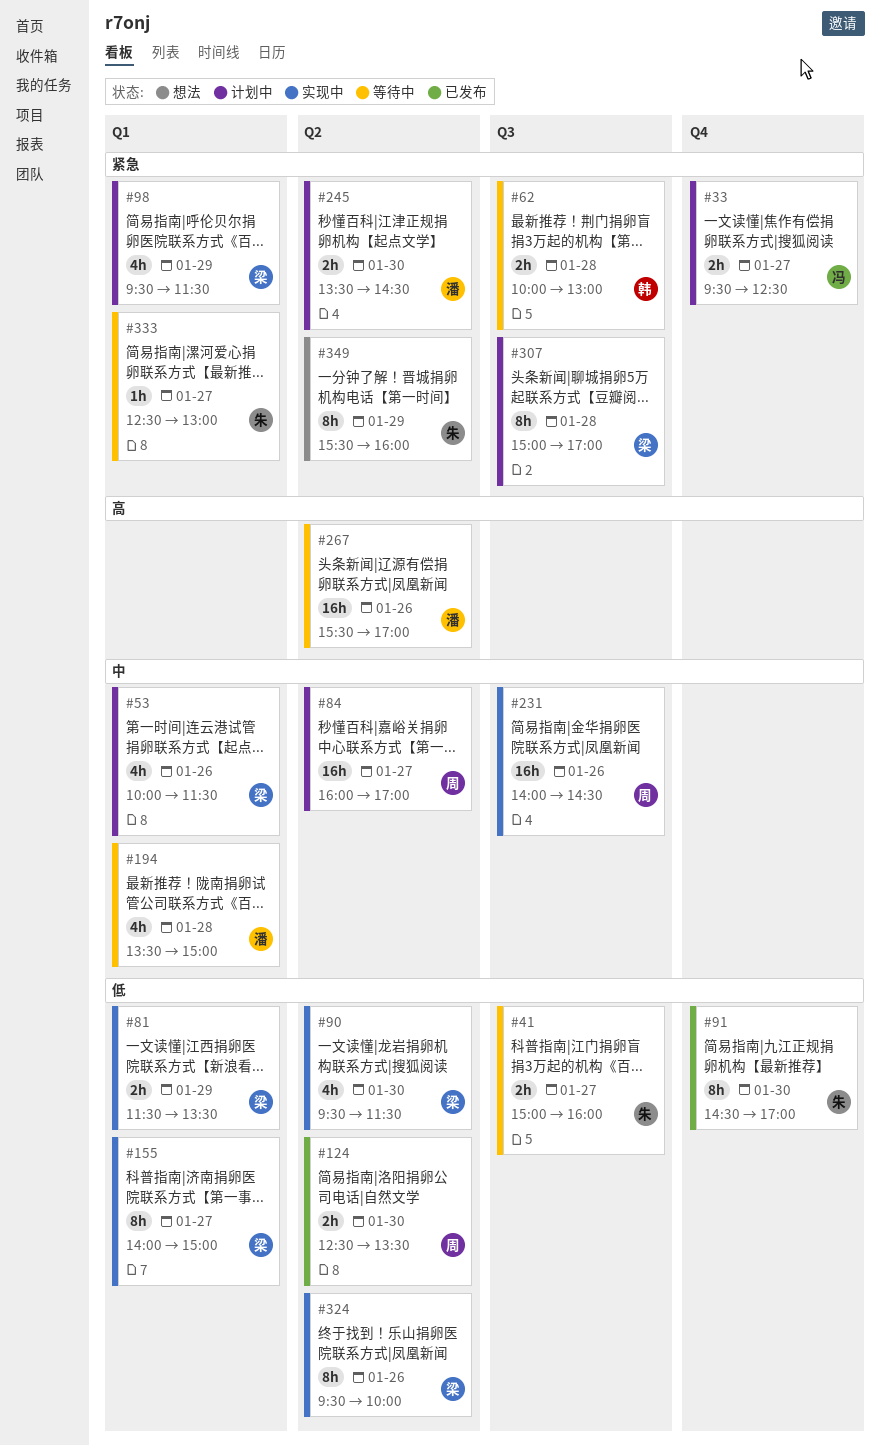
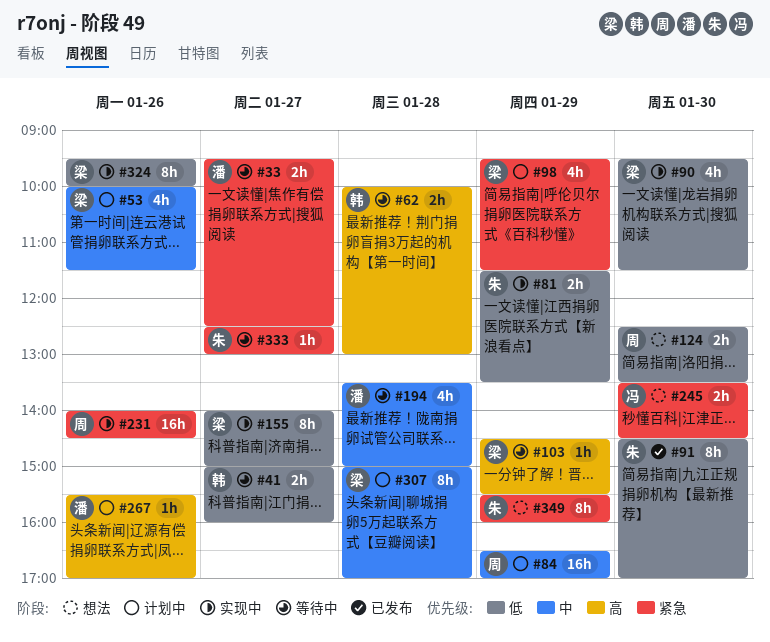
#33, status: 计划中 -> 等待中
#33, owner: 冯 -> 潘
#41, owner: 朱 -> 韩
#62, priority: 紧急 -> 高
#81, owner: 梁 -> 朱
#84, day: Jan 27 -> Jan 29
#84, begins: 16:00 -> 16:30
#103: none -> present
#124, status: 已发布 -> 想法
#231, priority: 中 -> 紧急
#245, status: 计划中 -> 想法
#245, owner: 潘 -> 冯
#267, status: 等待中 -> 计划中
#267, estimate: 16h -> 1h
#307, priority: 紧急 -> 中

